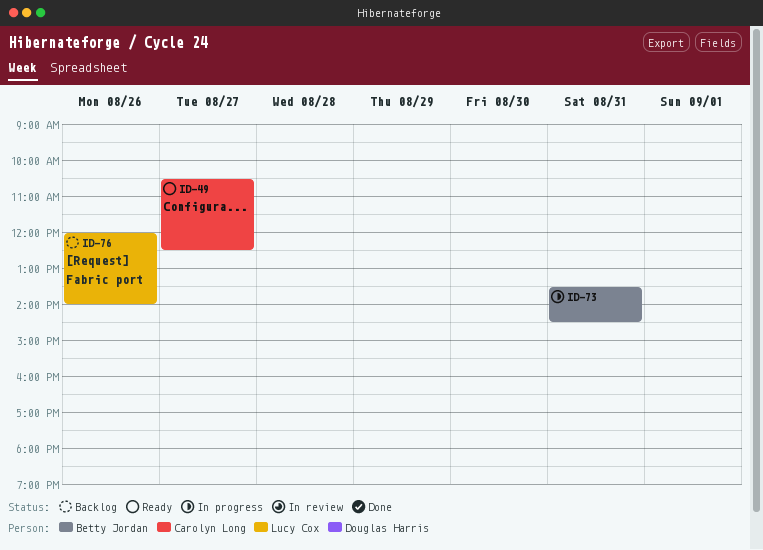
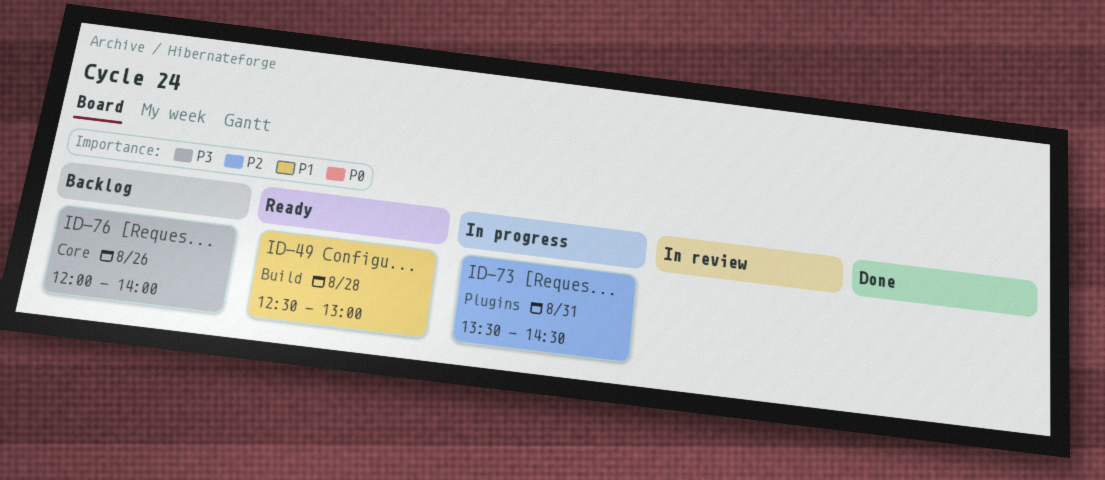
ID-49, day: Aug 27 -> Aug 28
ID-49, begins: 10:30 -> 12:30
ID-49, ends: 12:30 -> 13:00

